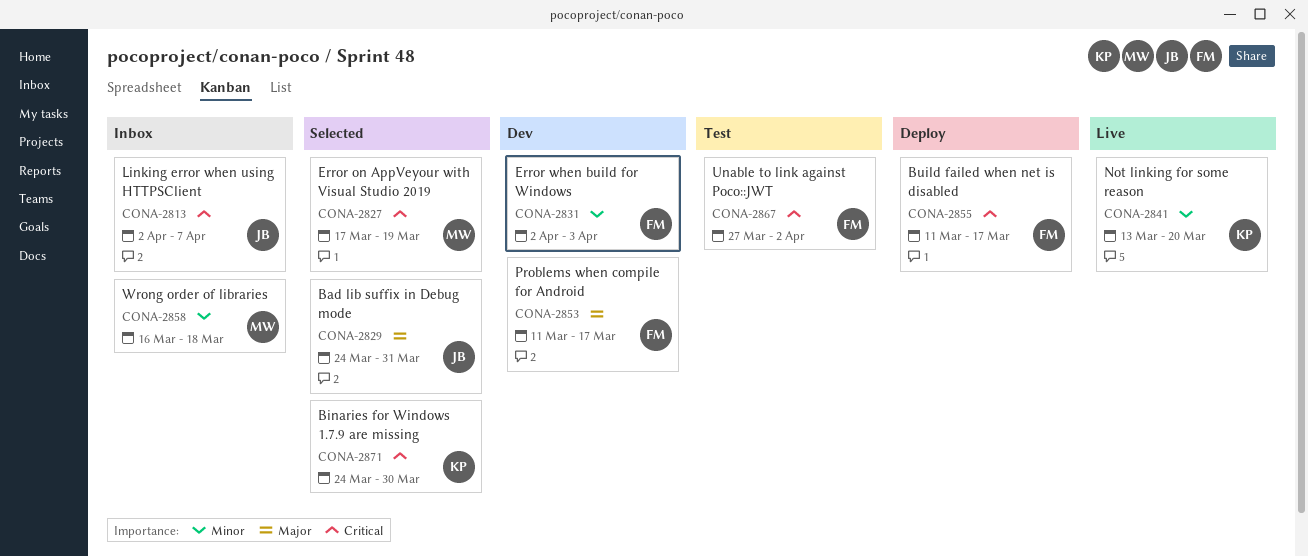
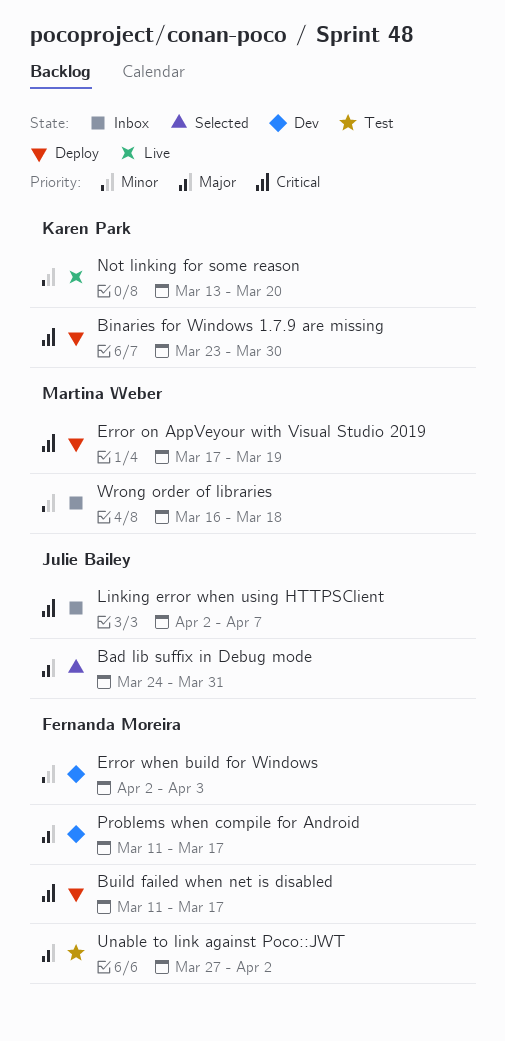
Binaries for Windows 1.7.9 are missing, status: Selected -> Deploy
Binaries for Windows 1.7.9 are missing, start: Mar 24 -> Mar 23
Error on AppVeyour with Visual Studio 2019, status: Selected -> Deploy
Unable to link against Poco::JWT, priority: Critical -> Major

